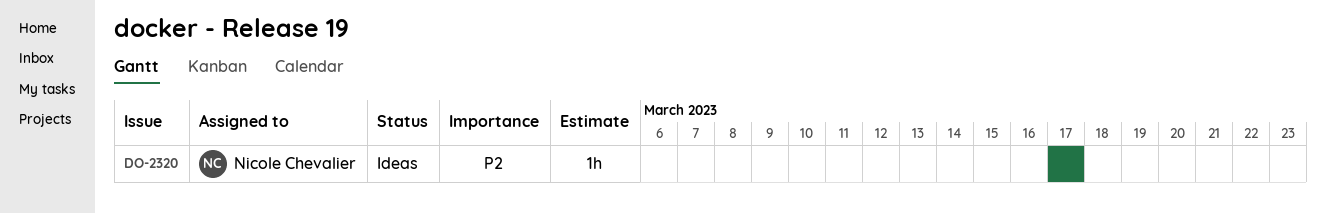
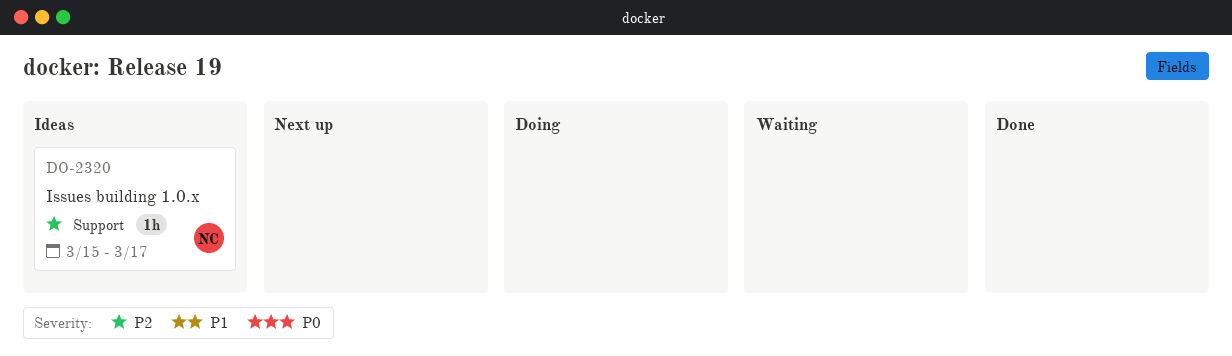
DO-2320, start: Mar 17 -> Mar 15

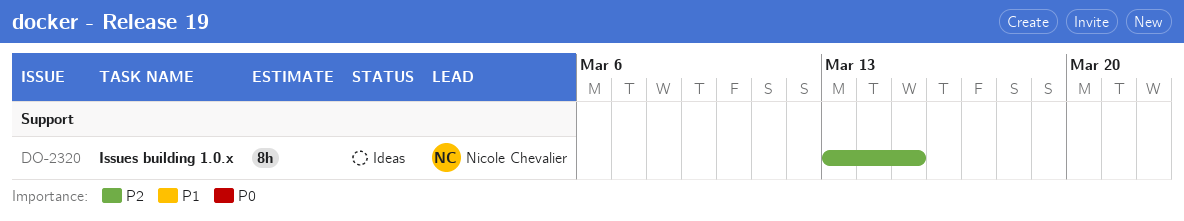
DO-2320, estimate: 1h -> 8h
DO-2320, start: Mar 15 -> Mar 13
DO-2320, due: Mar 17 -> Mar 15

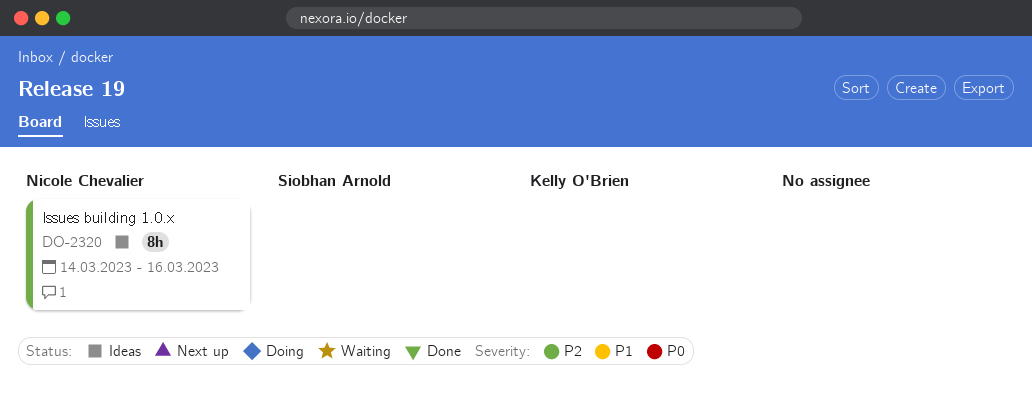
DO-2320, start: Mar 13 -> Mar 14
DO-2320, due: Mar 15 -> Mar 16

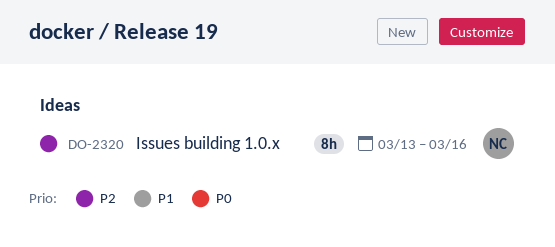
DO-2320, start: Mar 14 -> Mar 13

